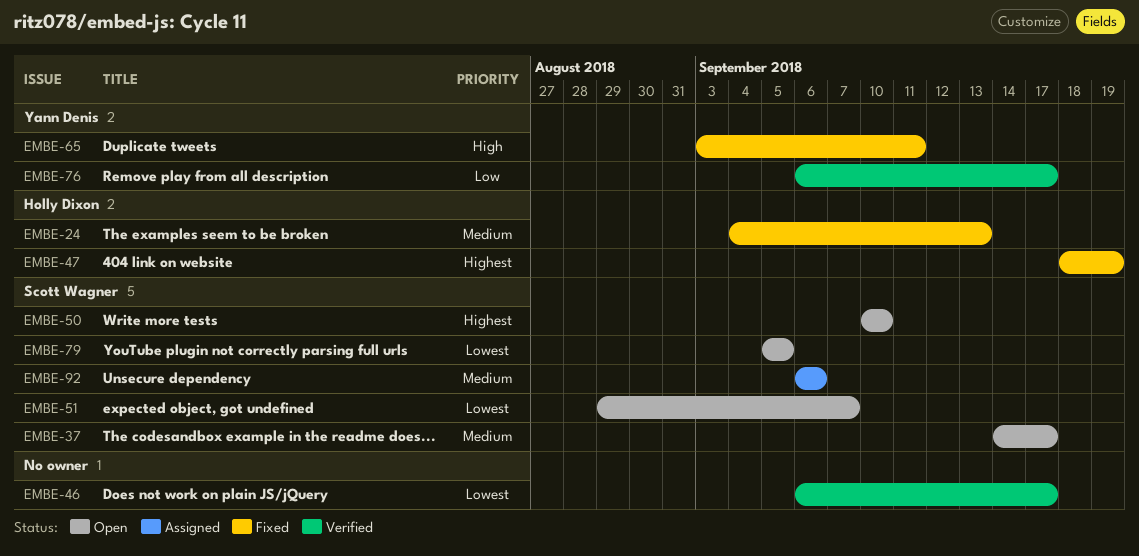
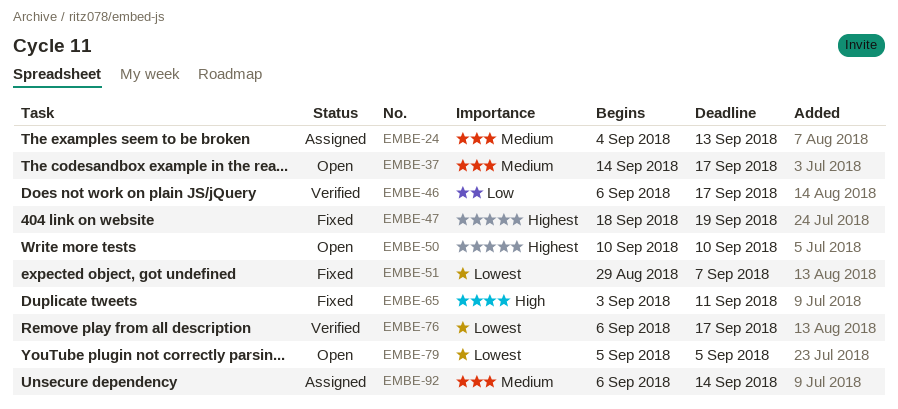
EMBE-24, status: Fixed -> Assigned
EMBE-46, priority: Lowest -> Low
EMBE-51, status: Open -> Fixed
EMBE-76, priority: Low -> Lowest
EMBE-92, due: Sep 6 -> Sep 14

